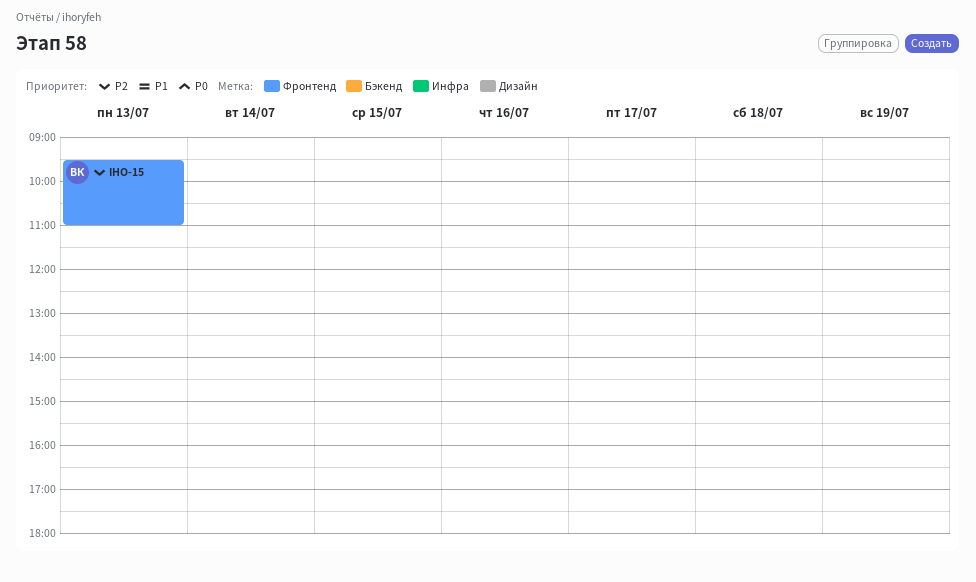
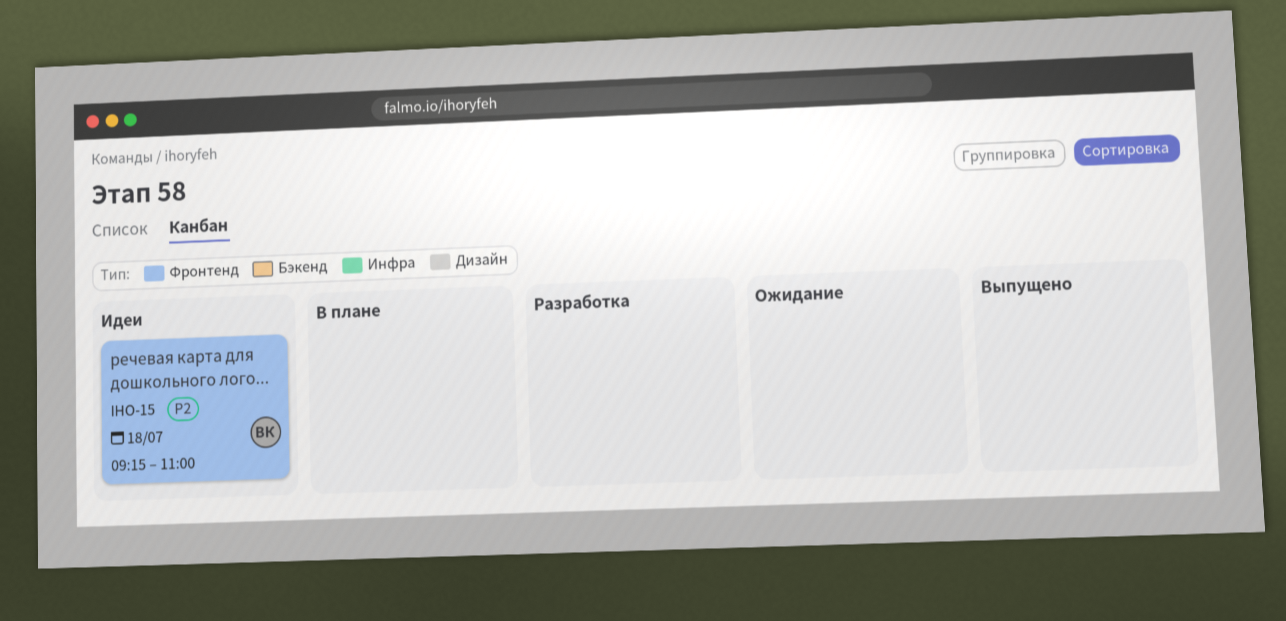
IHO-15, day: Jul 13 -> Jul 18
IHO-15, begins: 09:30 -> 09:15

